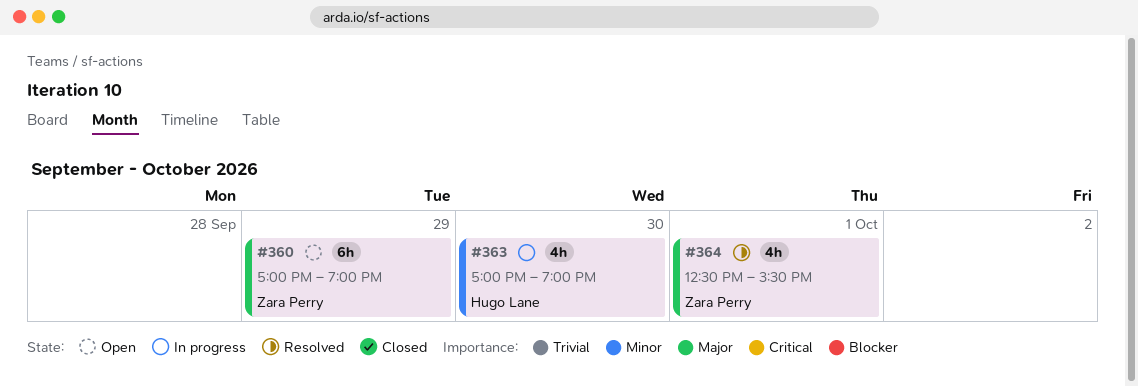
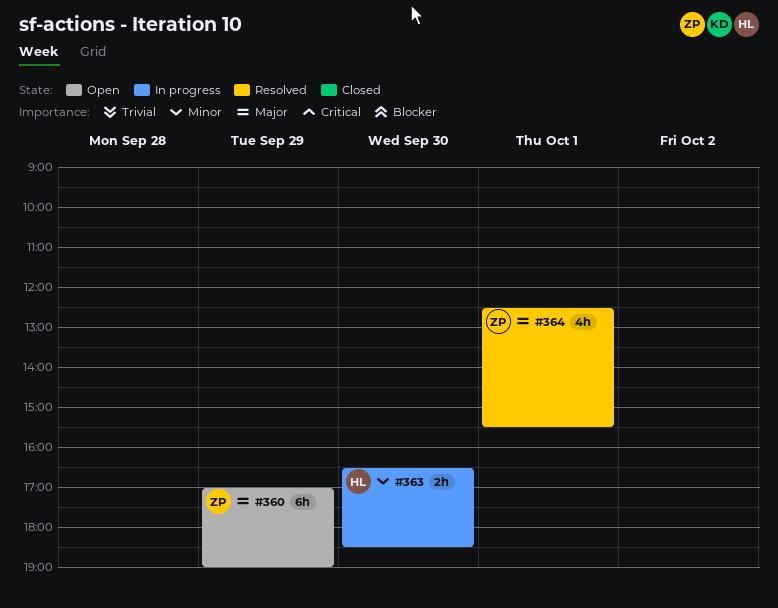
#363, estimate: 4h -> 2h
#363, begins: 17:00 -> 16:30
#363, ends: 19:00 -> 18:30

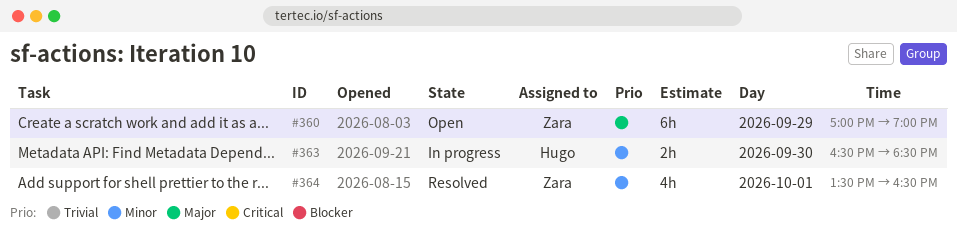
#364, priority: Major -> Minor
#364, begins: 12:30 -> 13:30
#364, ends: 15:30 -> 16:30

